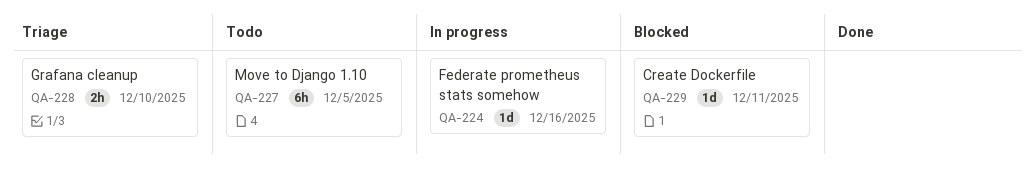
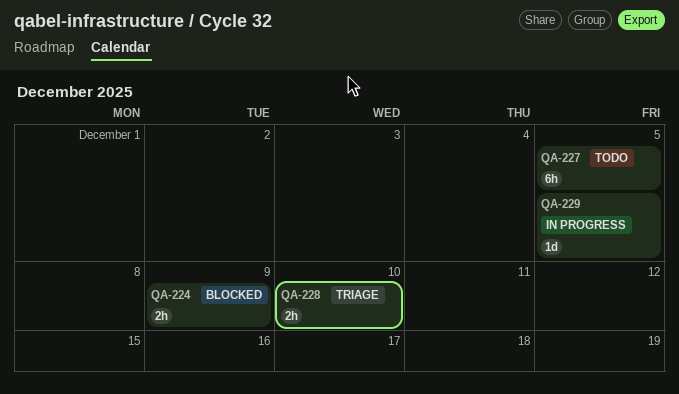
QA-224, status: In progress -> Blocked
QA-224, estimate: 1d -> 2h
QA-224, due: Dec 16 -> Dec 9
QA-229, status: Blocked -> In progress
QA-229, due: Dec 11 -> Dec 5

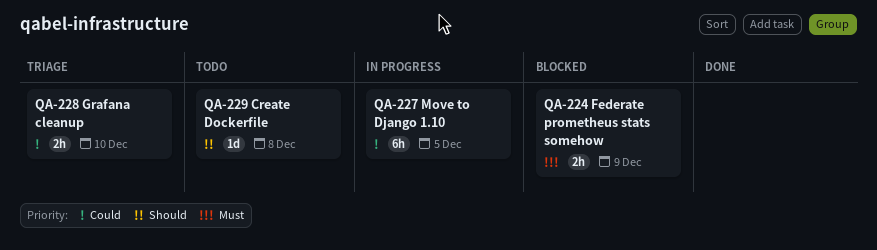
QA-227, status: Todo -> In progress
QA-229, status: In progress -> Todo
QA-229, due: Dec 5 -> Dec 8

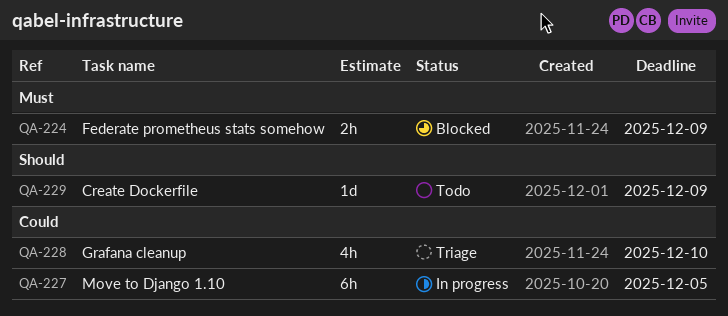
QA-228, estimate: 2h -> 4h
QA-229, due: Dec 8 -> Dec 9

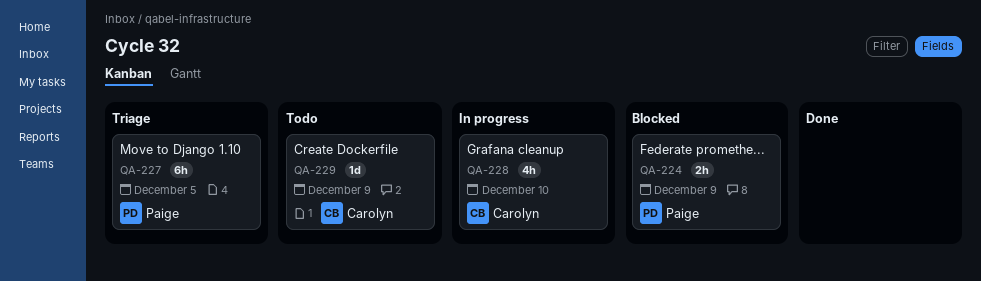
QA-227, status: In progress -> Triage
QA-228, status: Triage -> In progress

